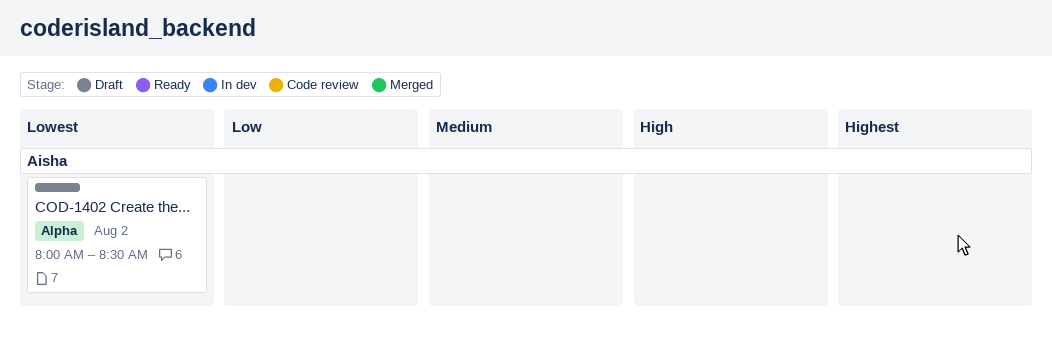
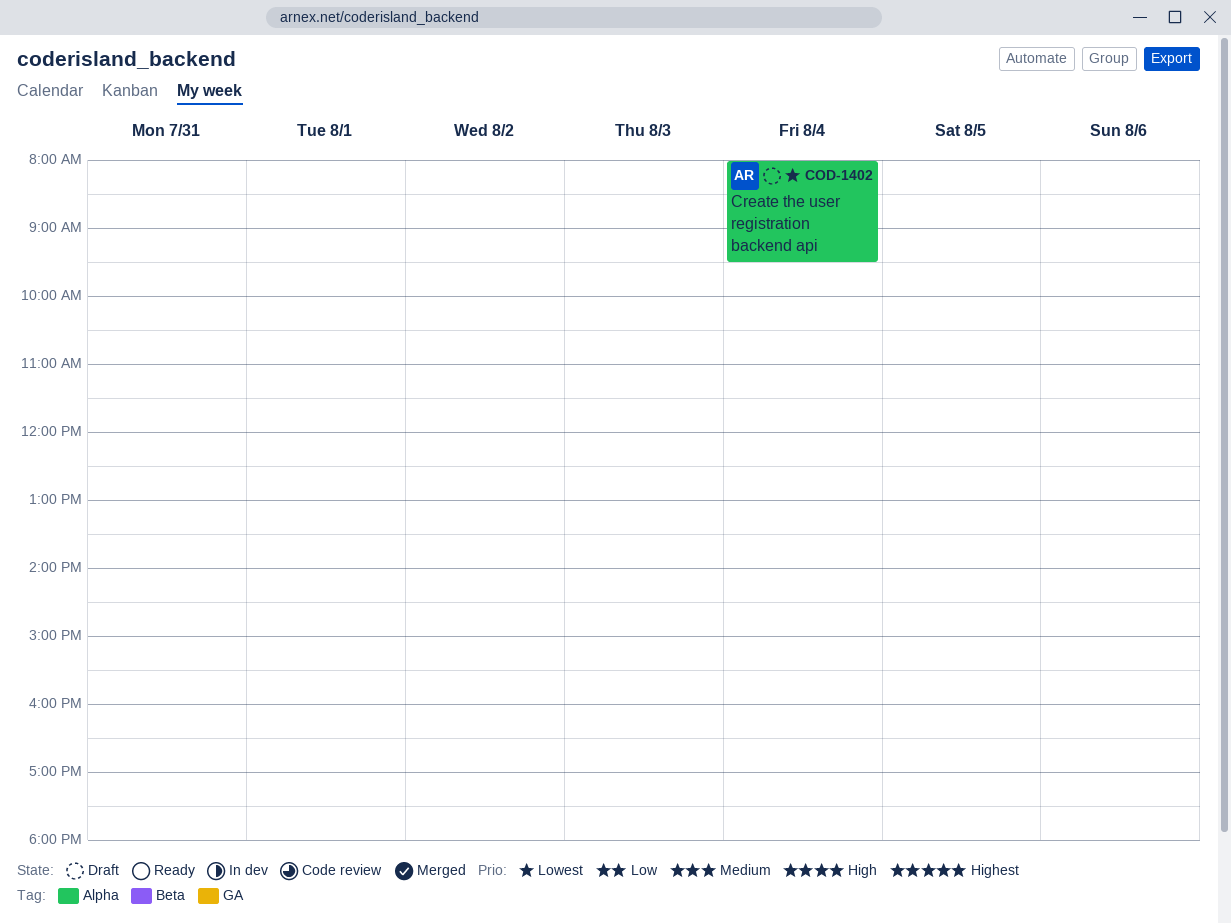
COD-1402, day: Aug 2 -> Aug 4
COD-1402, ends: 08:30 -> 09:30

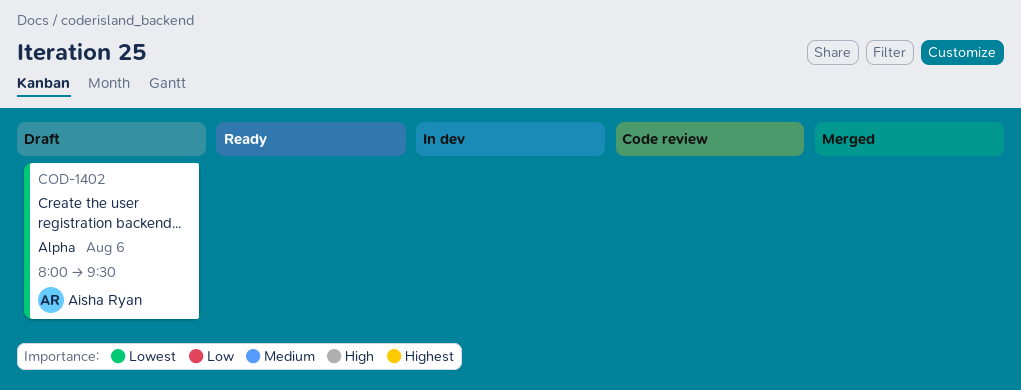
COD-1402, day: Aug 4 -> Aug 6

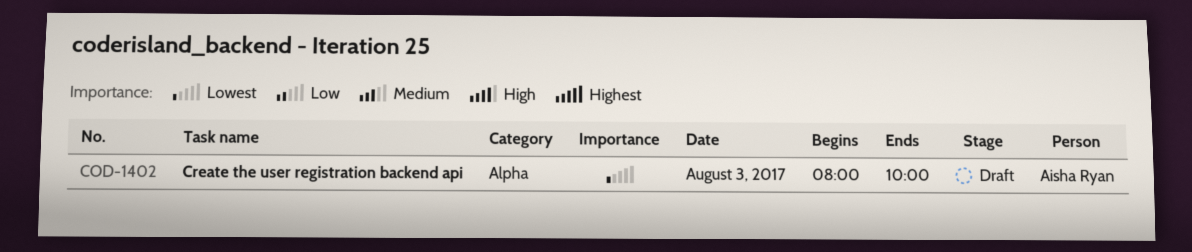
COD-1402, day: Aug 6 -> Aug 3
COD-1402, ends: 09:30 -> 10:00

